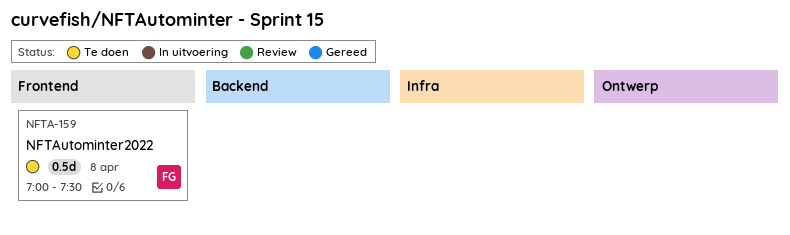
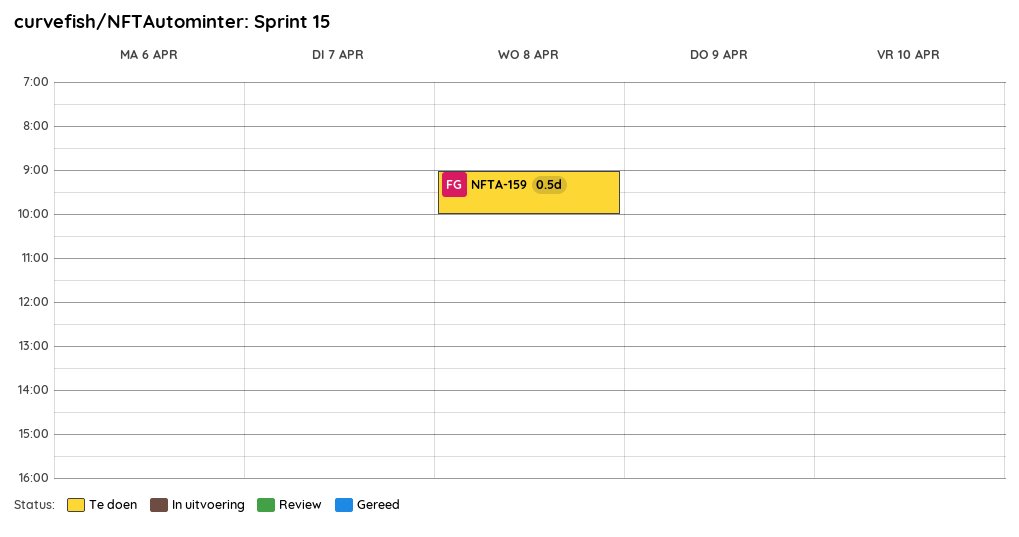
NFTA-159, begins: 07:00 -> 09:00
NFTA-159, ends: 07:30 -> 10:00

